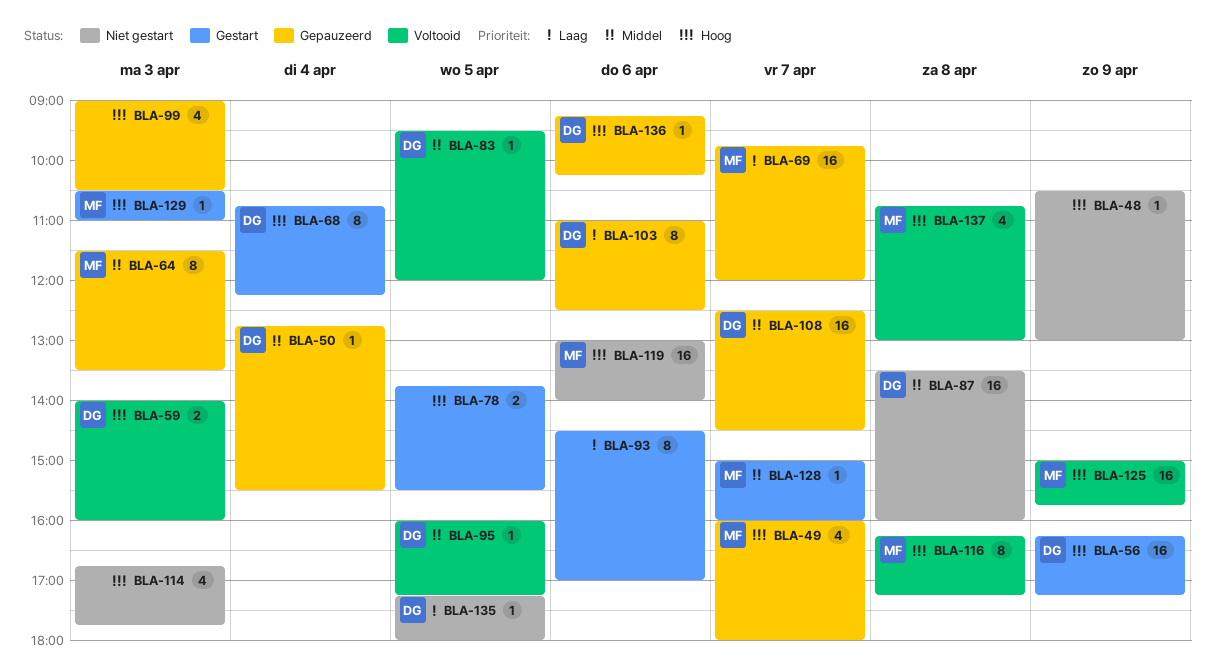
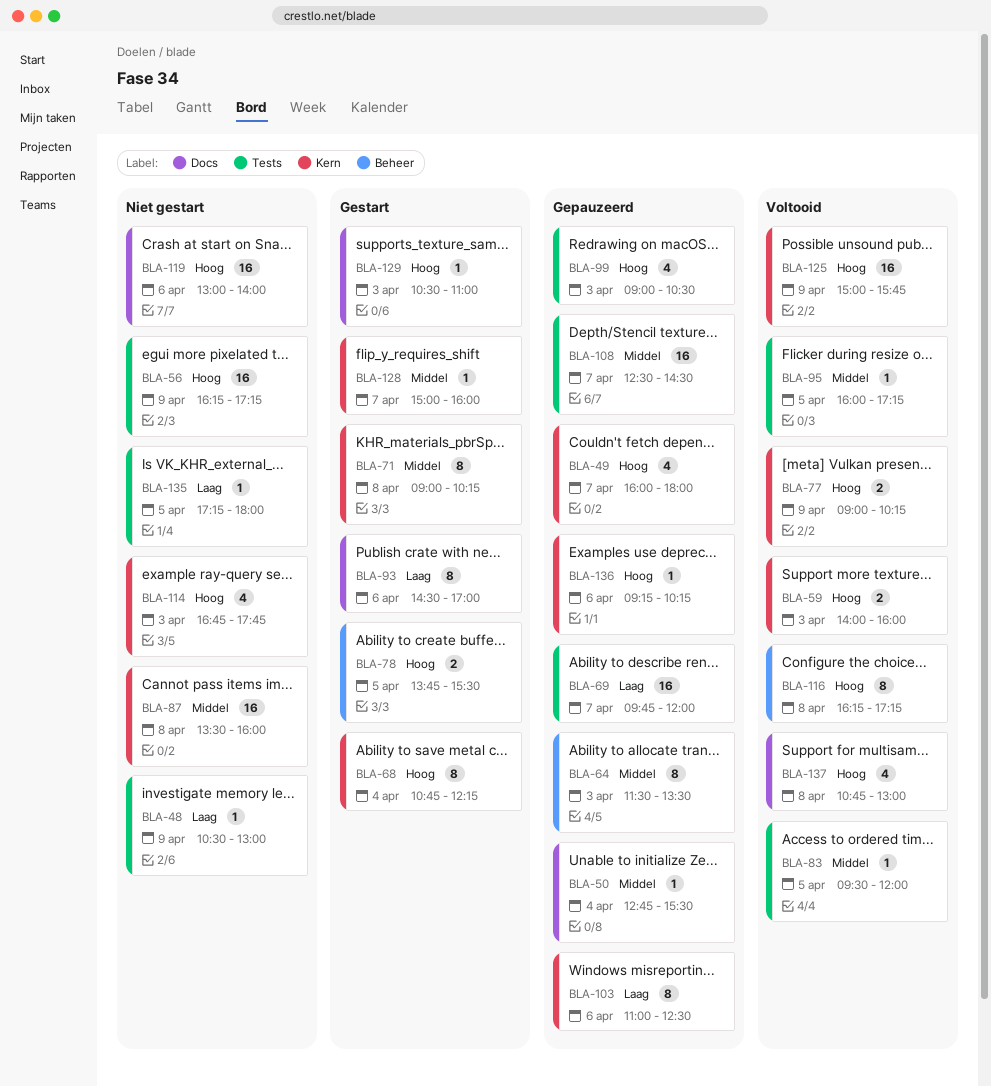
BLA-48, priority: Hoog -> Laag
BLA-56, status: Gestart -> Niet gestart
BLA-71: none -> present
BLA-77: none -> present

